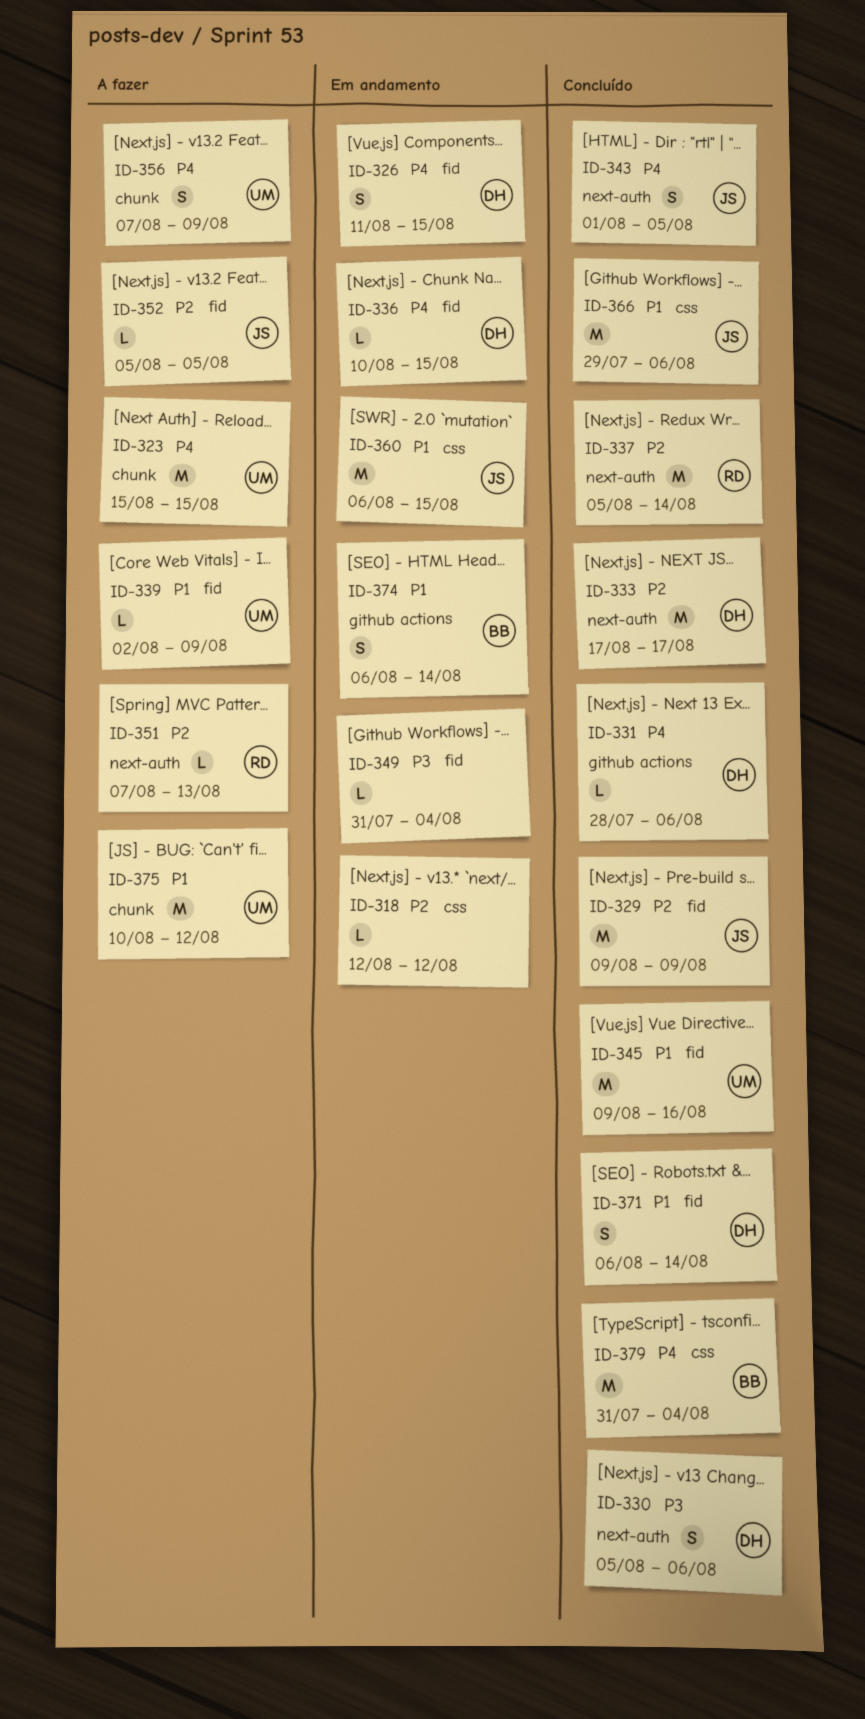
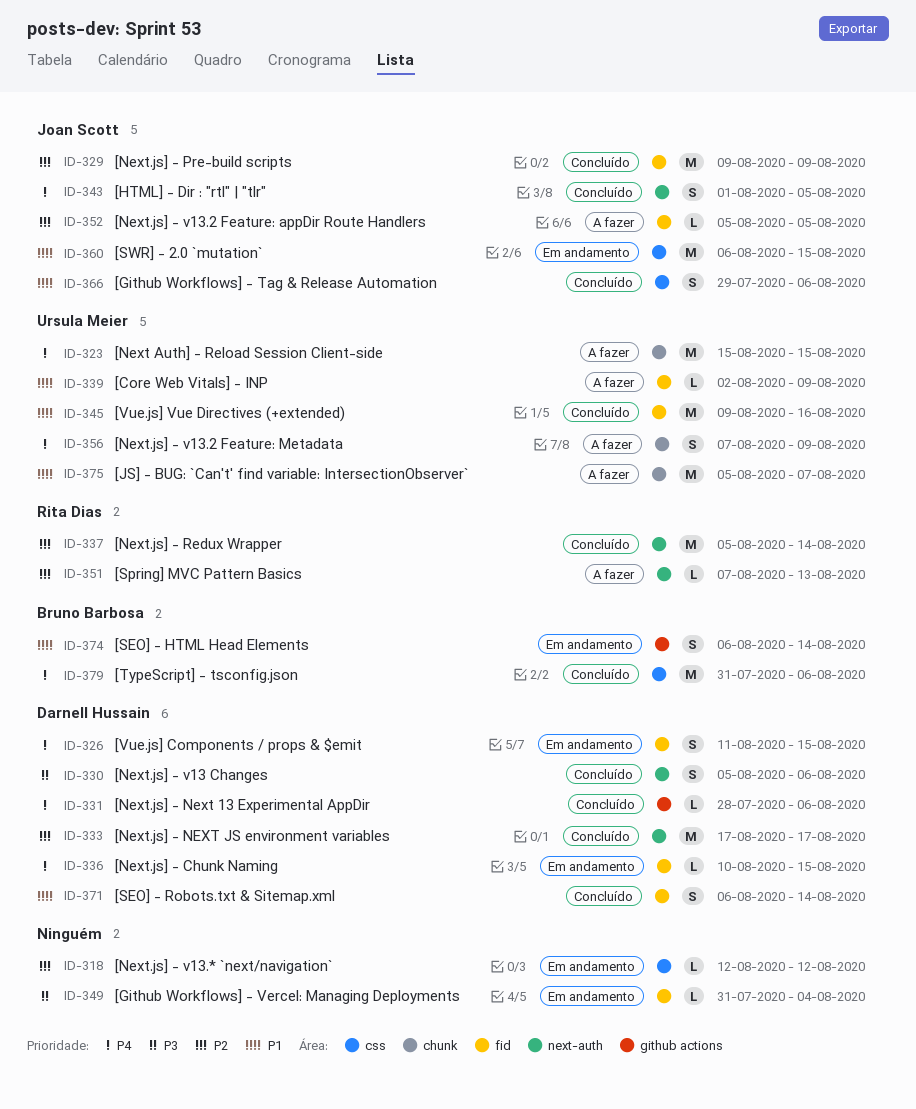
ID-366, estimate: M -> S
ID-375, start: Aug 10 -> Aug 5
ID-375, due: Aug 12 -> Aug 7
ID-379, due: Aug 4 -> Aug 6

